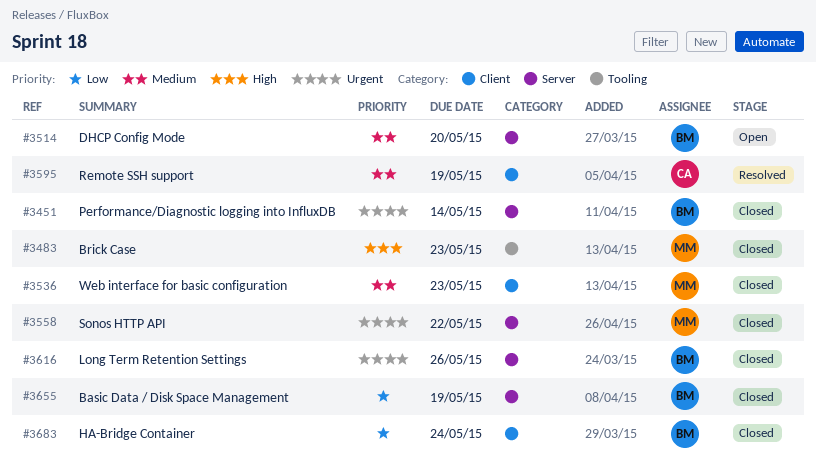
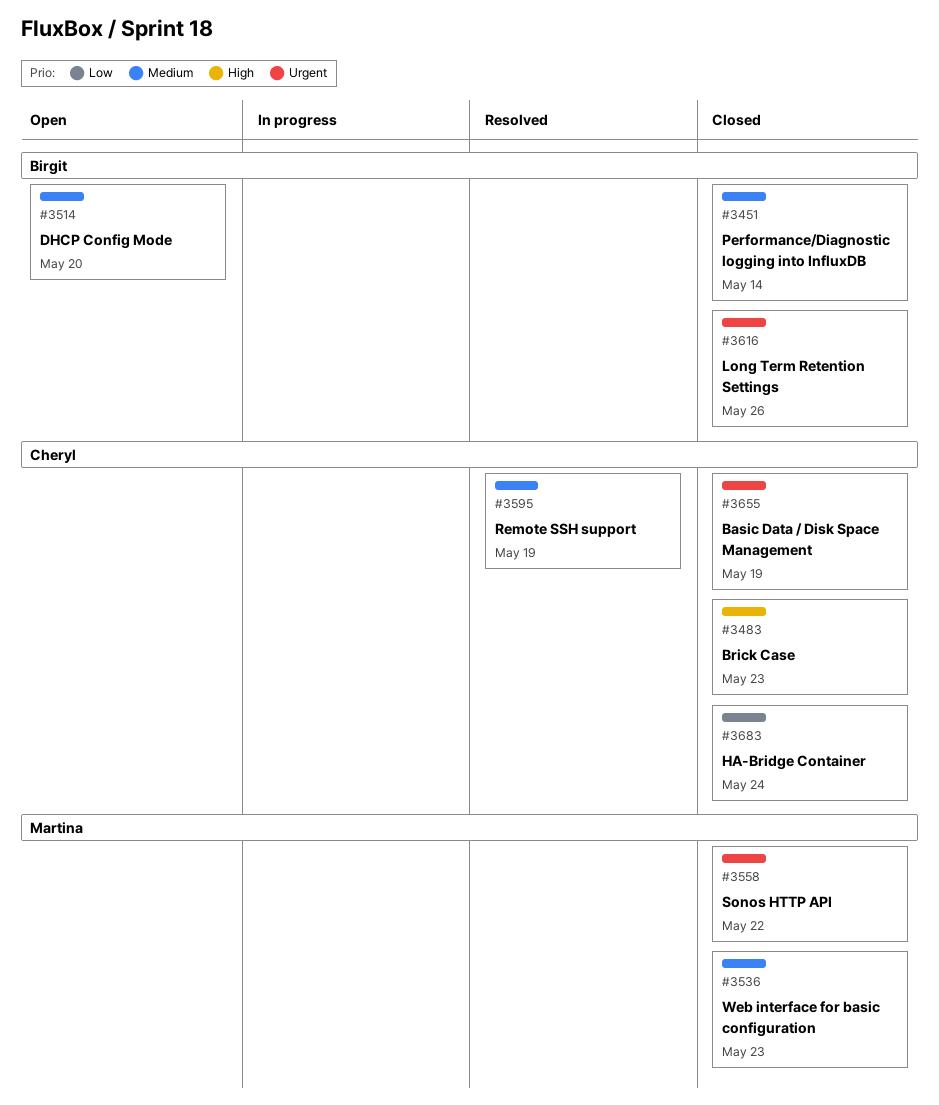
#3451, priority: Urgent -> Medium
#3483, owner: Martina -> Cheryl
#3655, owner: Birgit -> Cheryl
#3655, priority: Low -> Urgent
#3683, owner: Birgit -> Cheryl

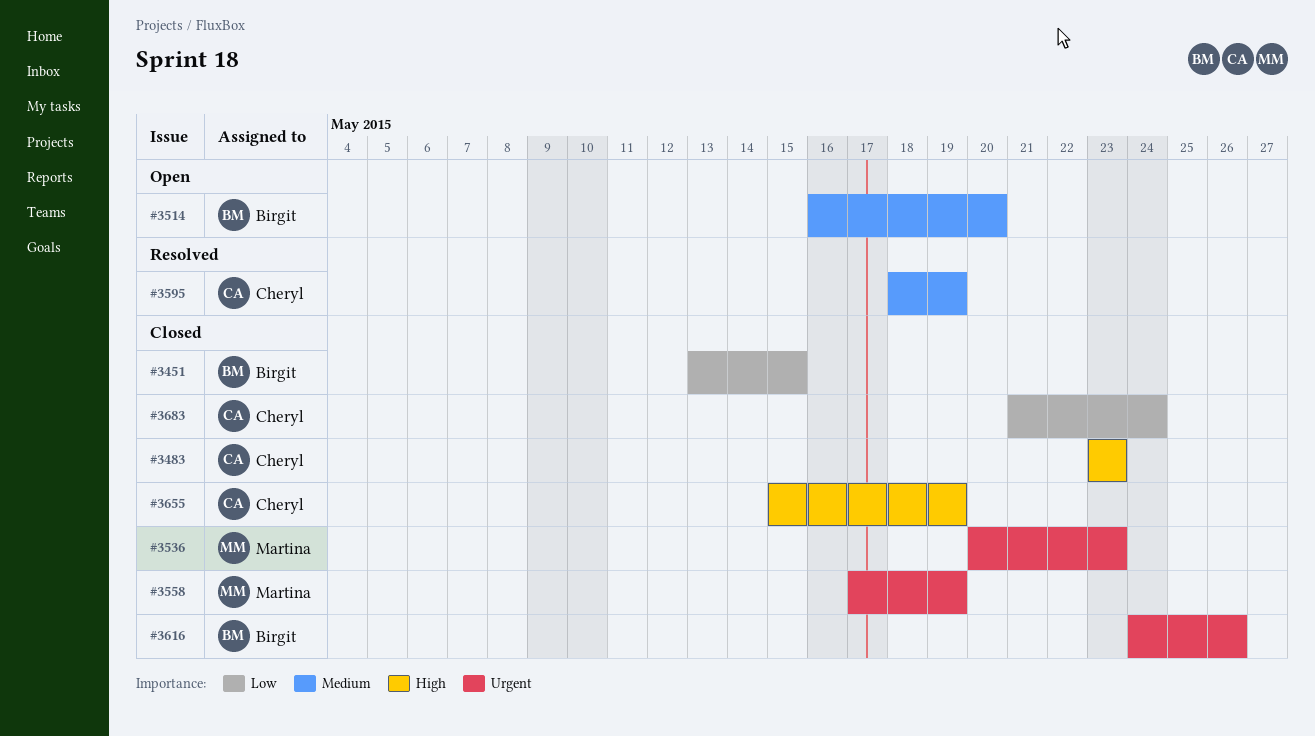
#3451, priority: Medium -> Low
#3451, due: May 14 -> May 15
#3536, priority: Medium -> Urgent
#3558, due: May 22 -> May 19
#3655, priority: Urgent -> High

